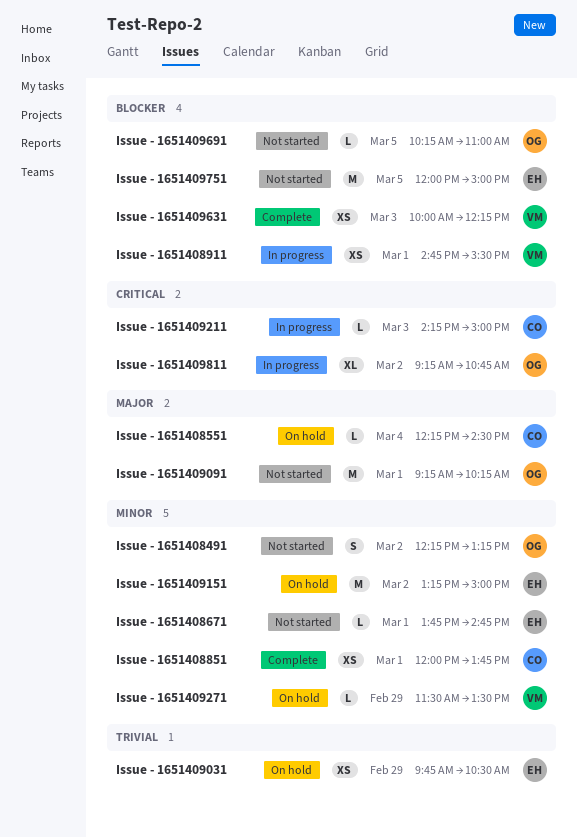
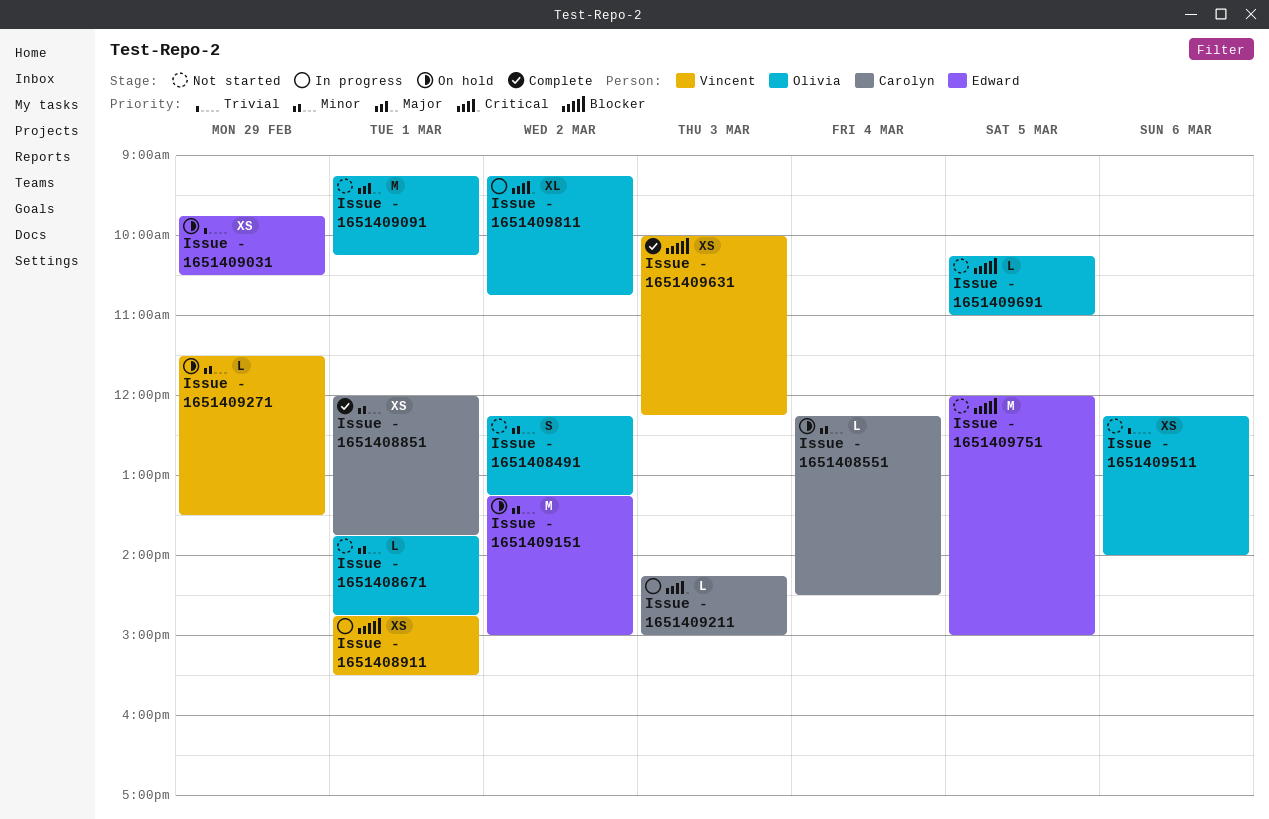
Issue - 1651408551, priority: Major -> Minor
Issue - 1651408671, owner: Edward -> Olivia
Issue - 1651409511: none -> present

